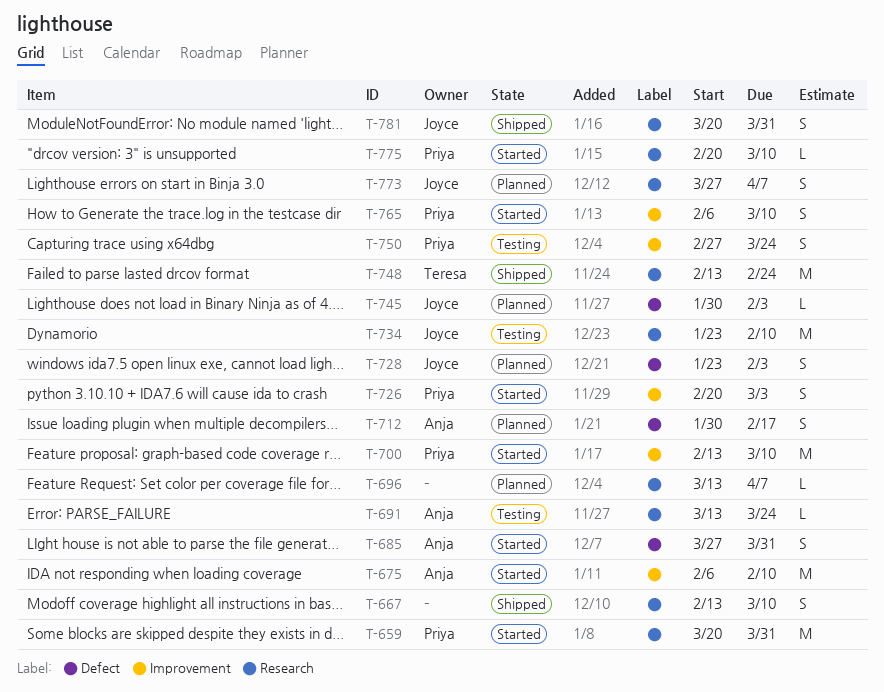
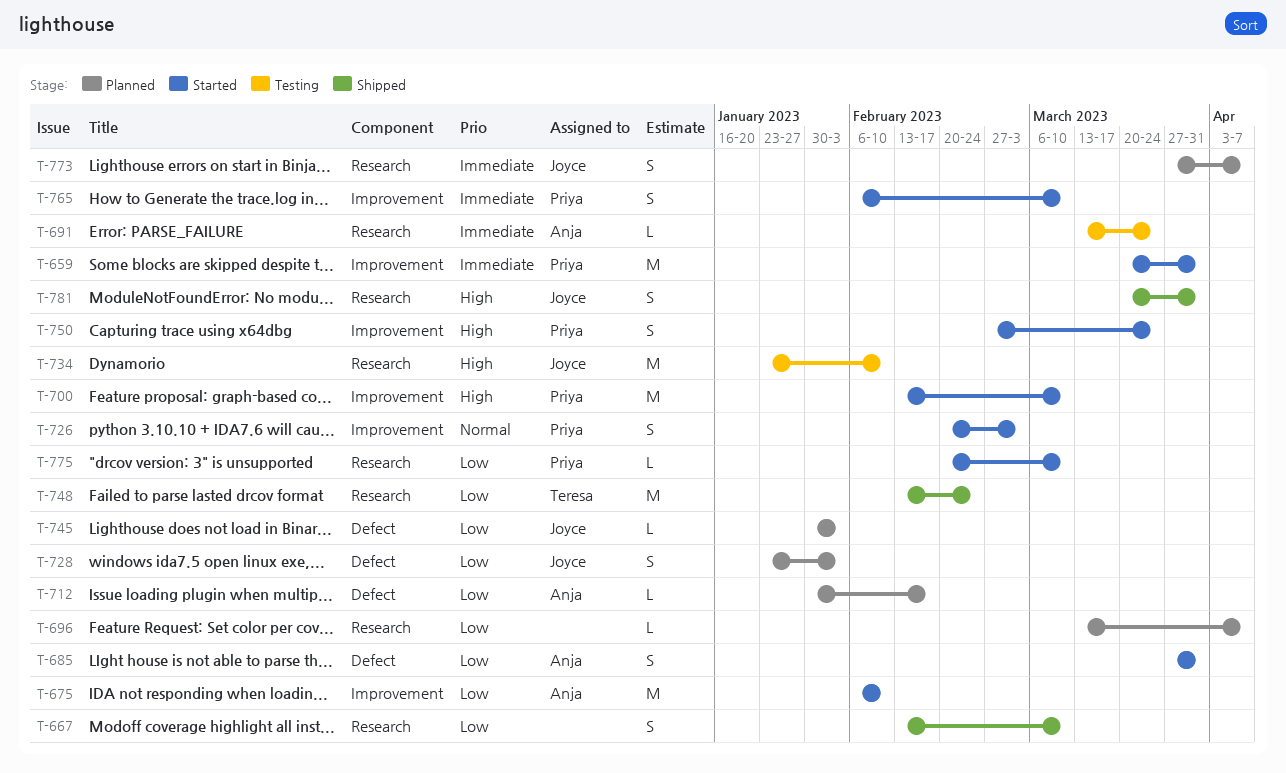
T-659, label: Research -> Improvement
T-712, estimate: S -> L
T-750, status: Testing -> Started

